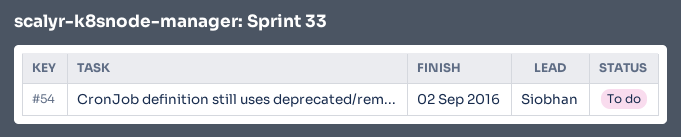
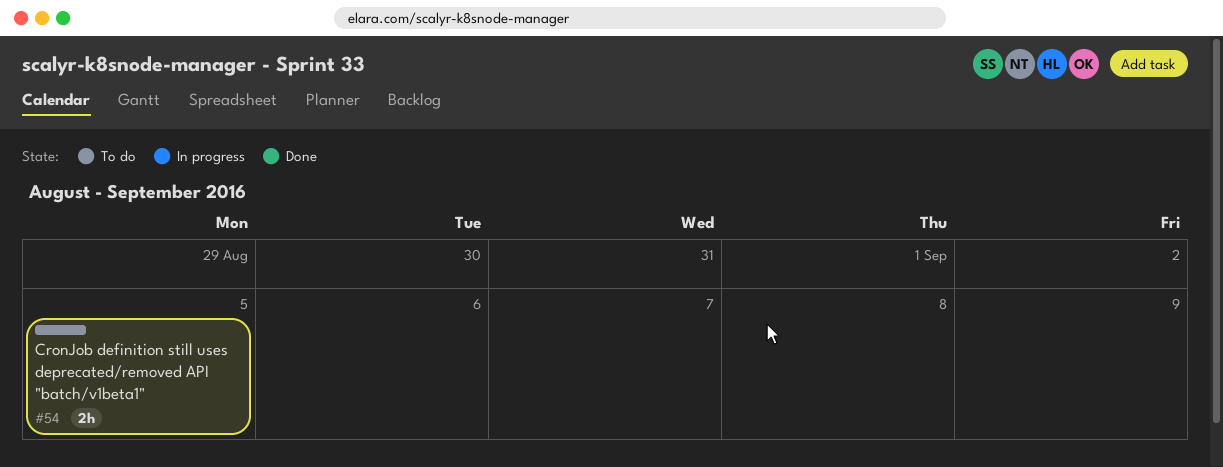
#54, due: Sep 2 -> Sep 5

